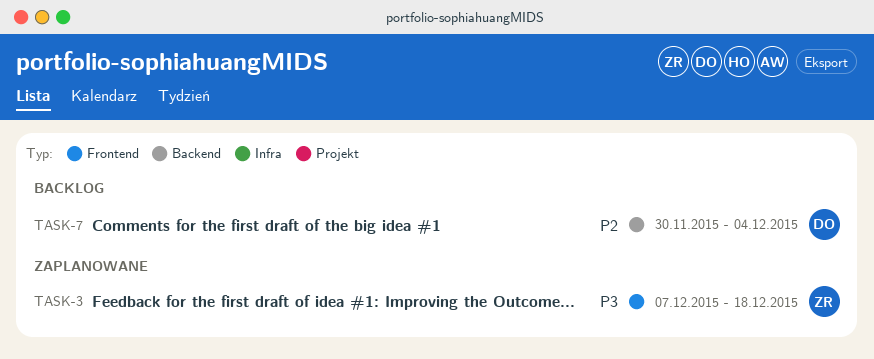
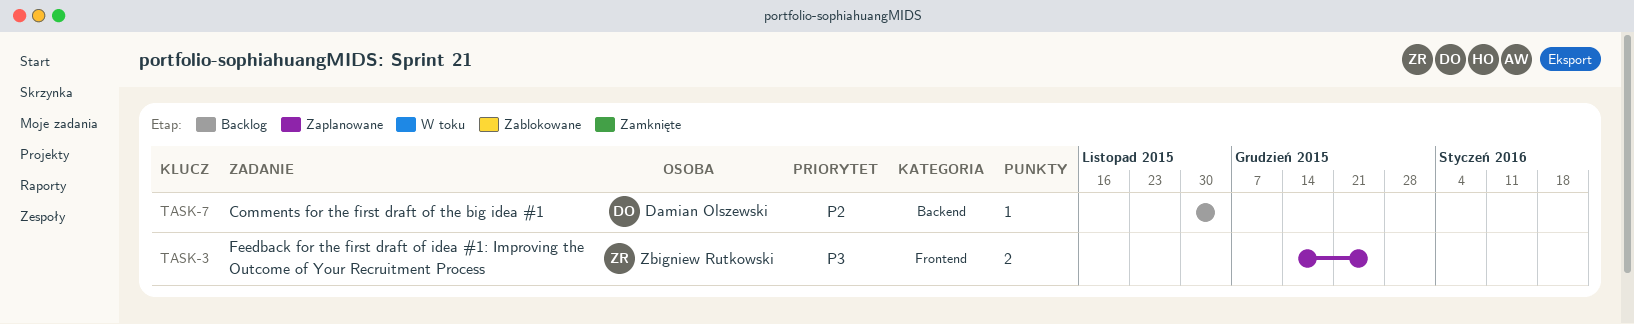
TASK-3, start: Dec 7 -> Dec 14
TASK-3, due: Dec 18 -> Dec 25

